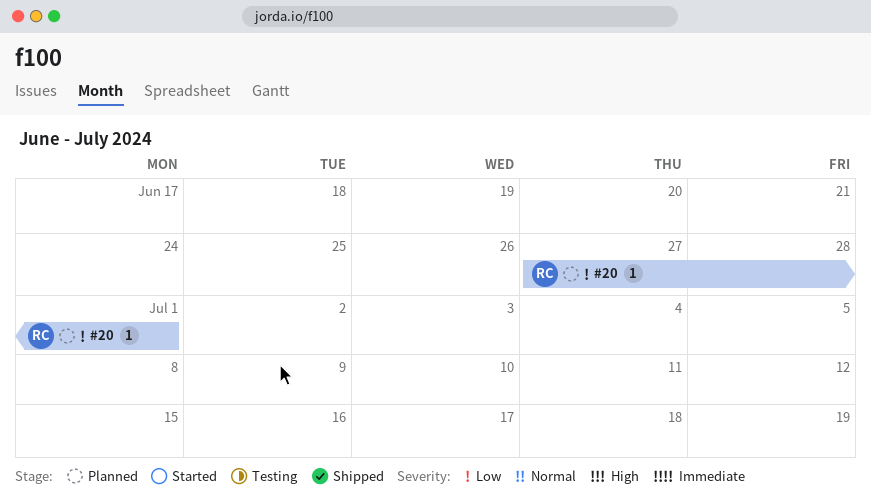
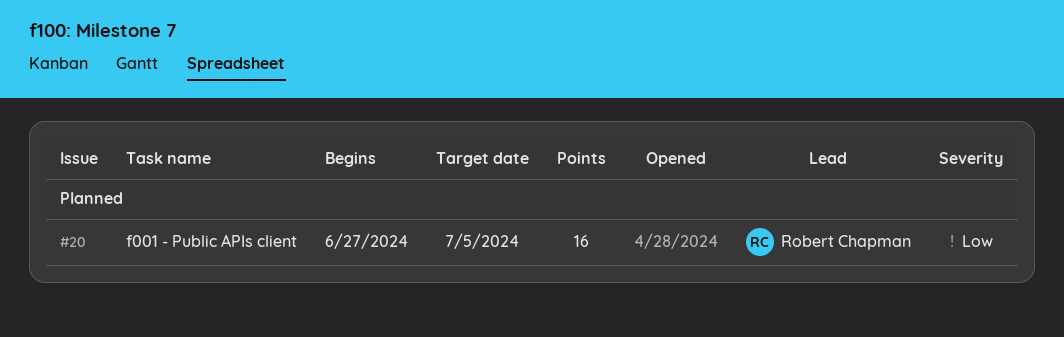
#20, estimate: 1 -> 16
#20, due: Jul 1 -> Jul 5

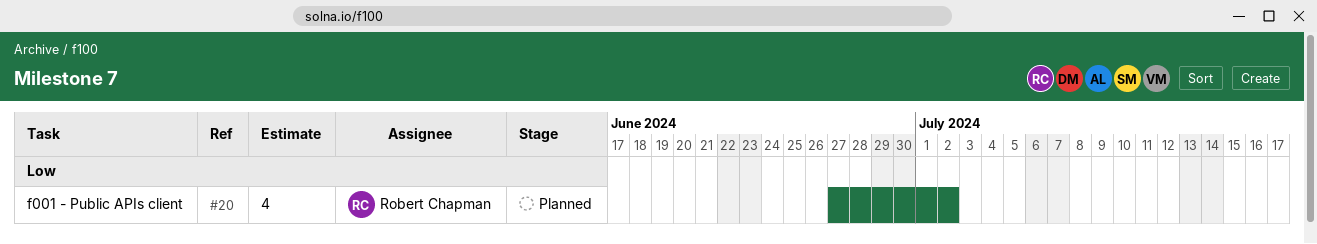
#20, estimate: 16 -> 4
#20, due: Jul 5 -> Jul 2

